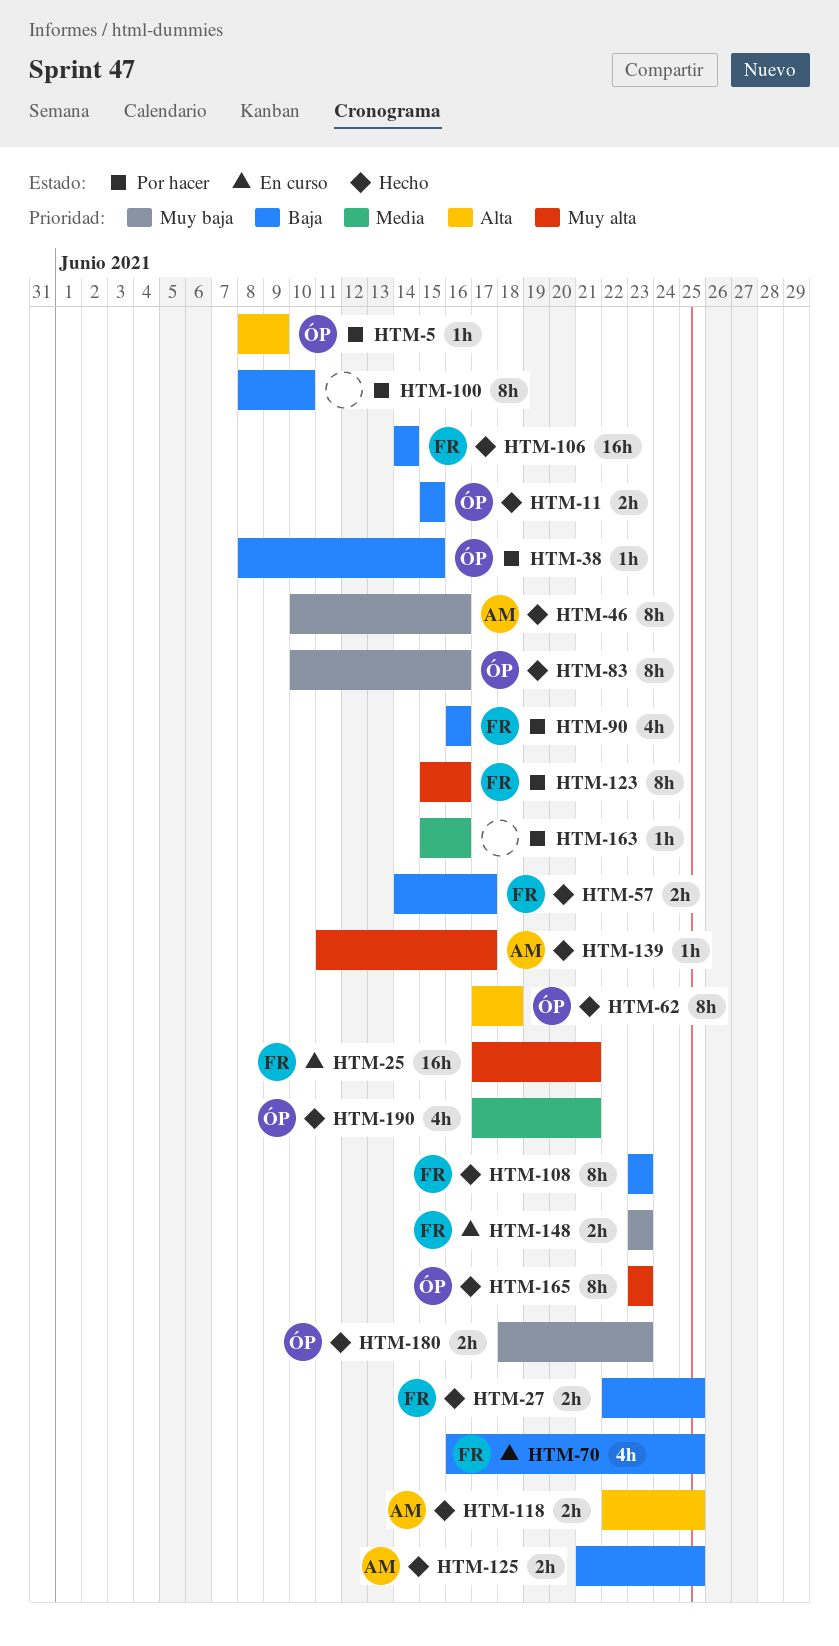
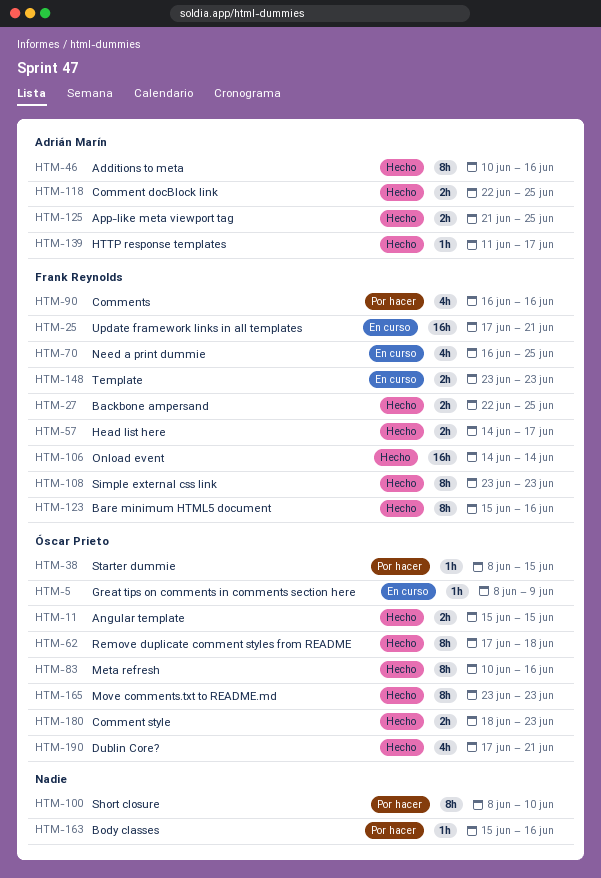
HTM-5, status: Por hacer -> En curso
HTM-123, status: Por hacer -> Hecho

